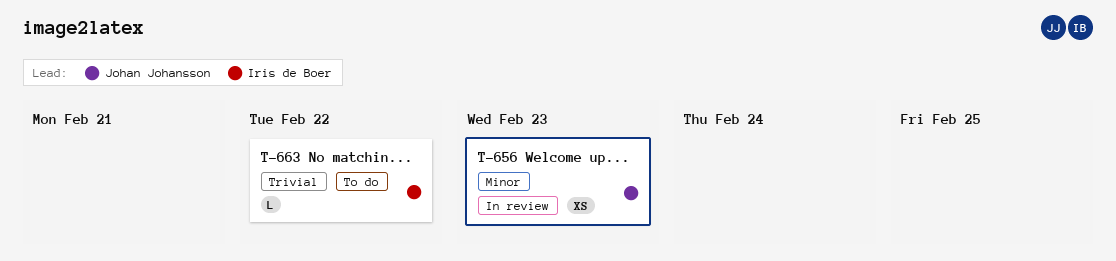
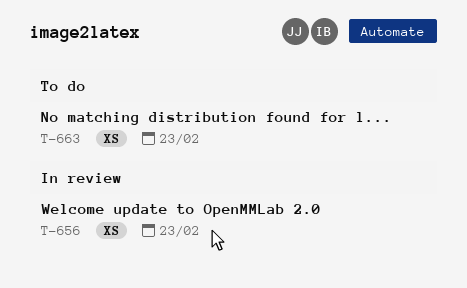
T-663, estimate: L -> XS
T-663, due: Feb 22 -> Feb 23

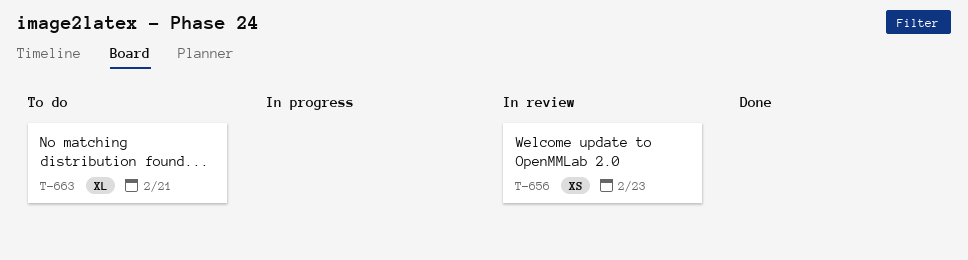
T-663, estimate: XS -> XL
T-663, due: Feb 23 -> Feb 21

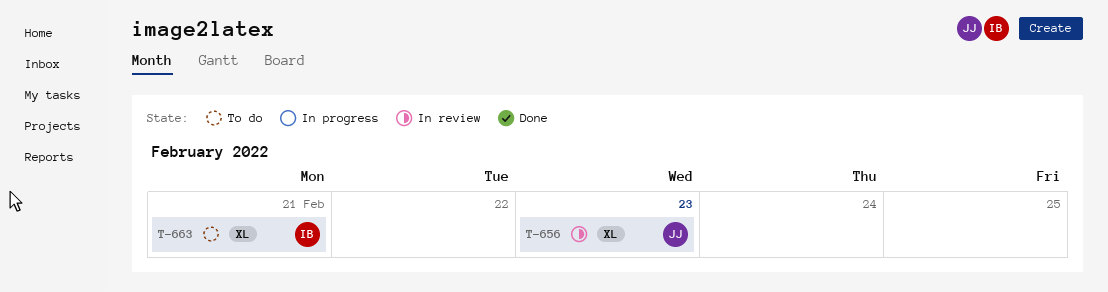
T-656, estimate: XS -> XL

